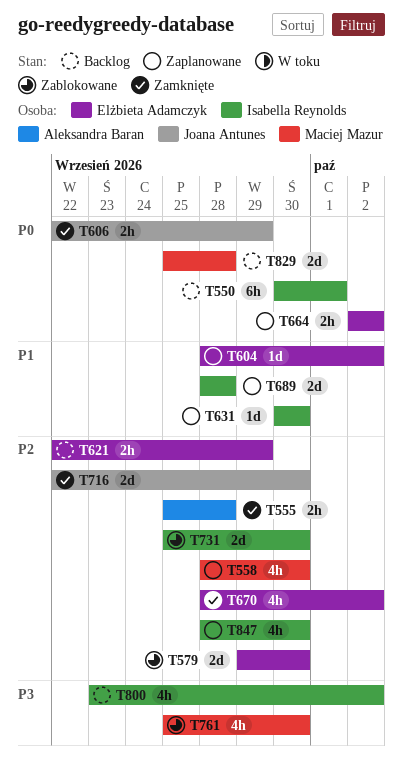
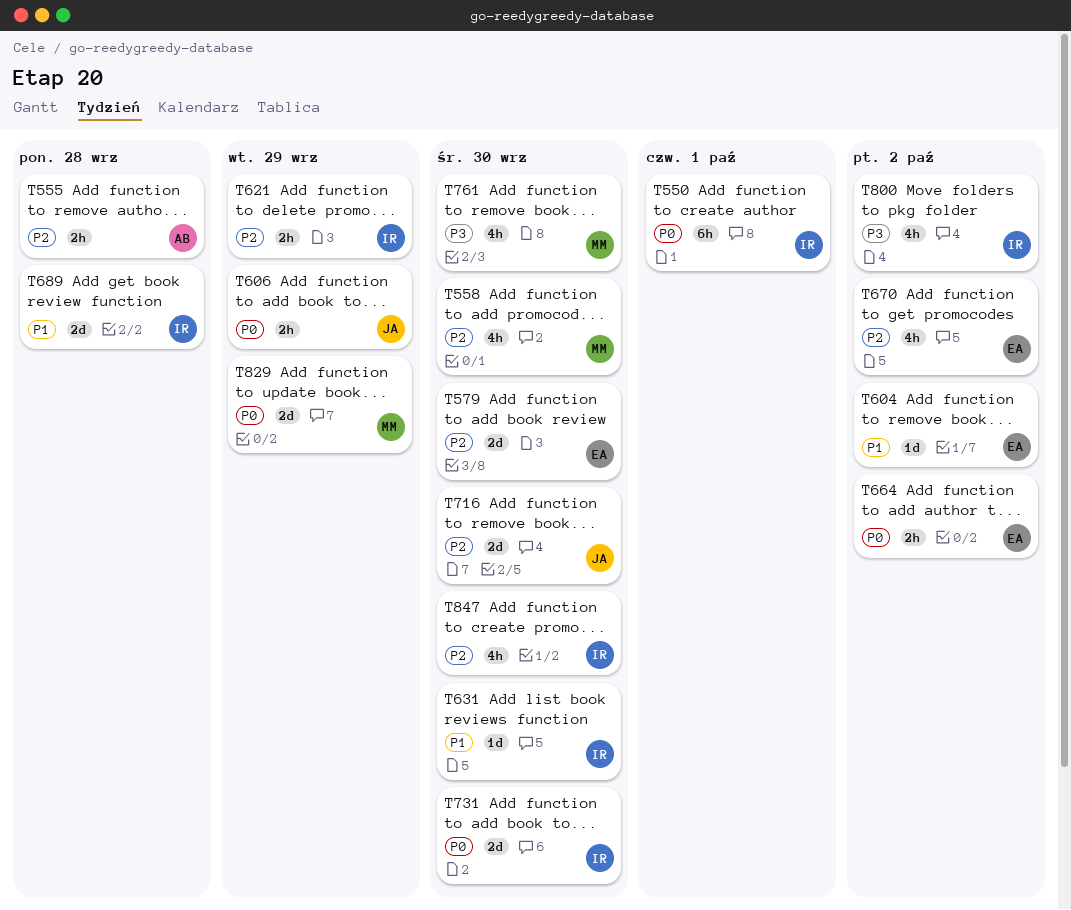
T621, owner: Elżbieta Adamczyk -> Isabella Reynolds
T731, priority: P2 -> P0
T829, due: Sep 28 -> Sep 29

